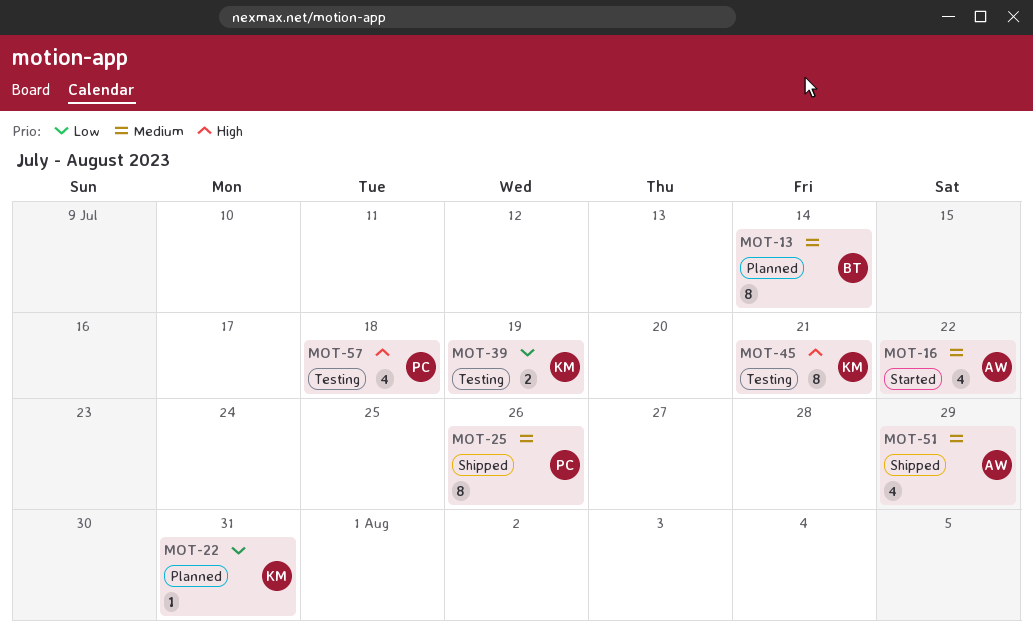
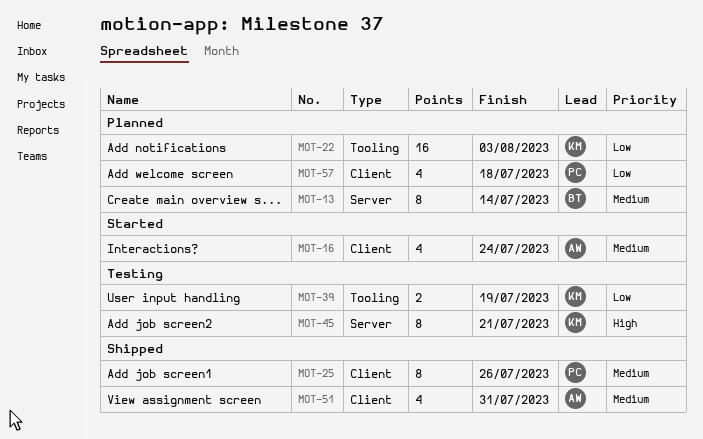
MOT-16, due: Jul 22 -> Jul 24
MOT-22, estimate: 1 -> 16
MOT-22, due: Jul 31 -> Aug 3
MOT-51, due: Jul 29 -> Jul 31
MOT-57, status: Testing -> Planned
MOT-57, priority: High -> Low

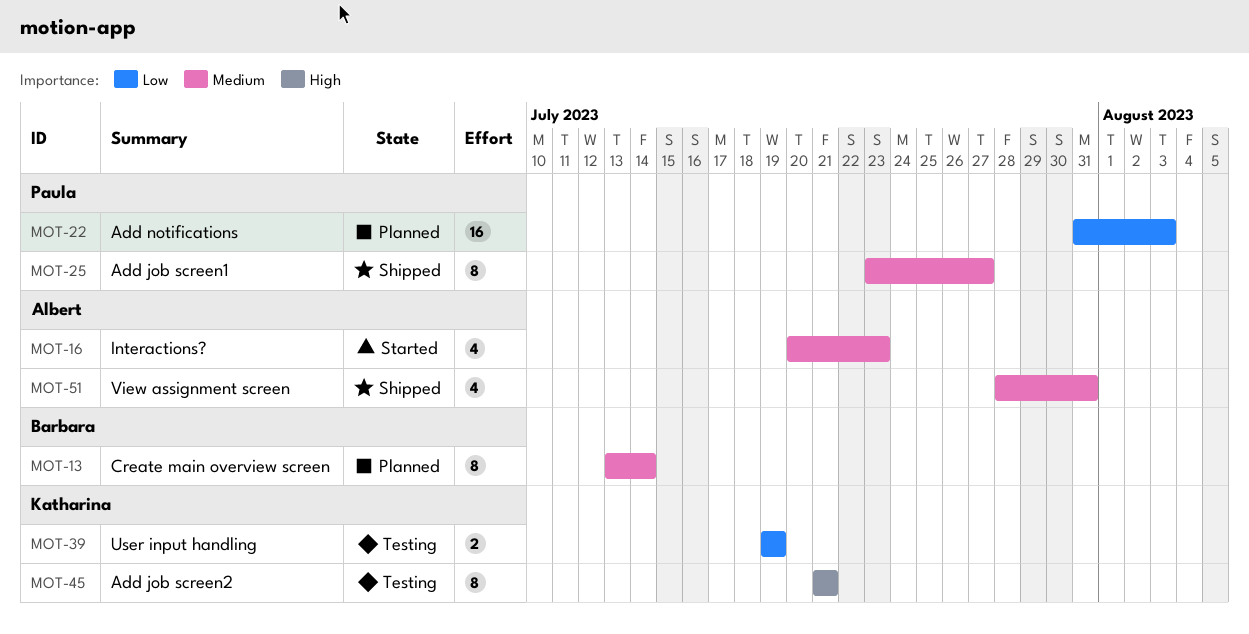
MOT-16, due: Jul 24 -> Jul 23
MOT-22, owner: Katharina -> Paula
MOT-25, due: Jul 26 -> Jul 27
MOT-57: present -> none

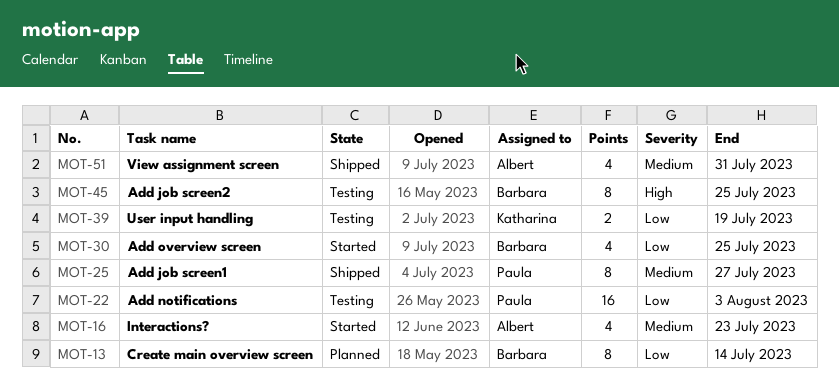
MOT-13, priority: Medium -> Low
MOT-22, status: Planned -> Testing
MOT-30: none -> present
MOT-45, owner: Katharina -> Barbara
MOT-45, due: Jul 21 -> Jul 25

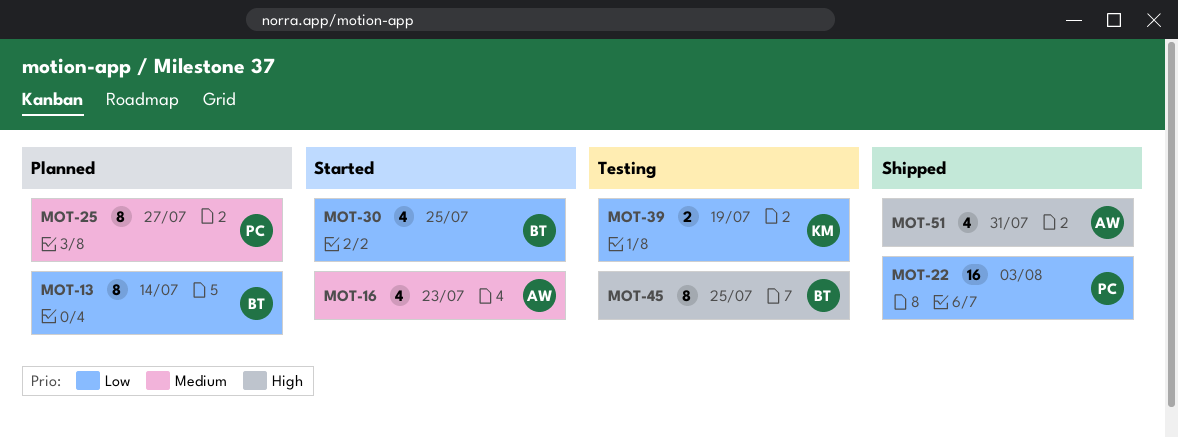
MOT-22, status: Testing -> Shipped
MOT-25, status: Shipped -> Planned
MOT-51, priority: Medium -> High

